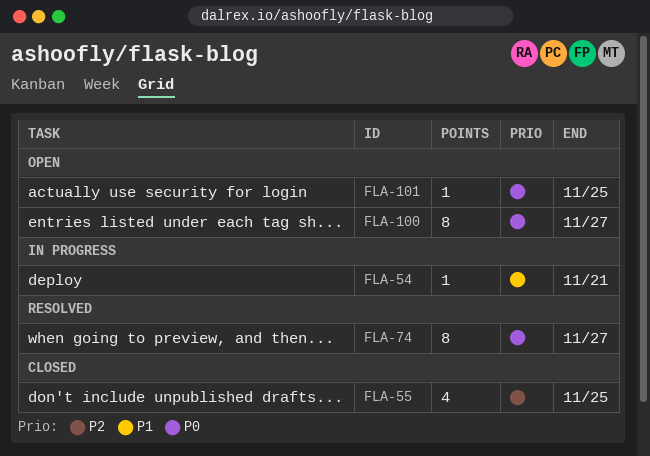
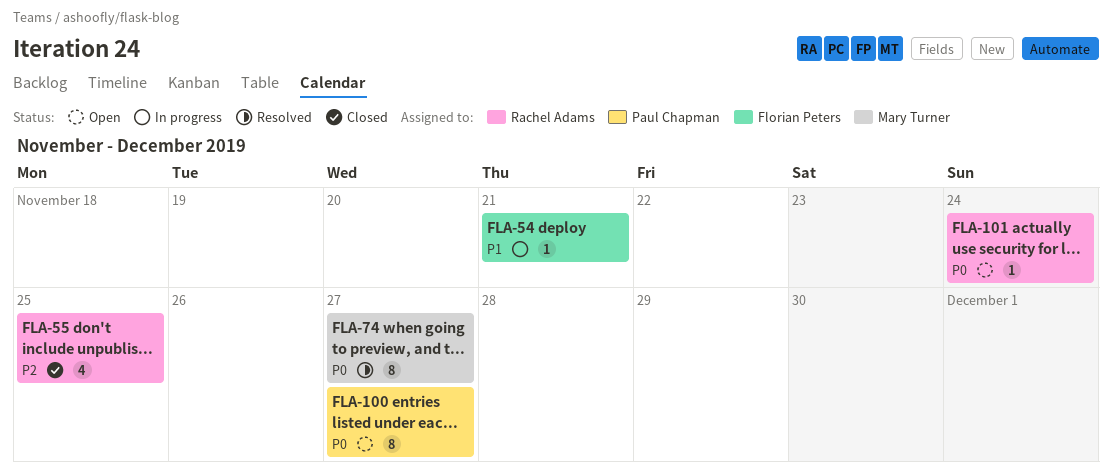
FLA-101, due: Nov 25 -> Nov 24

